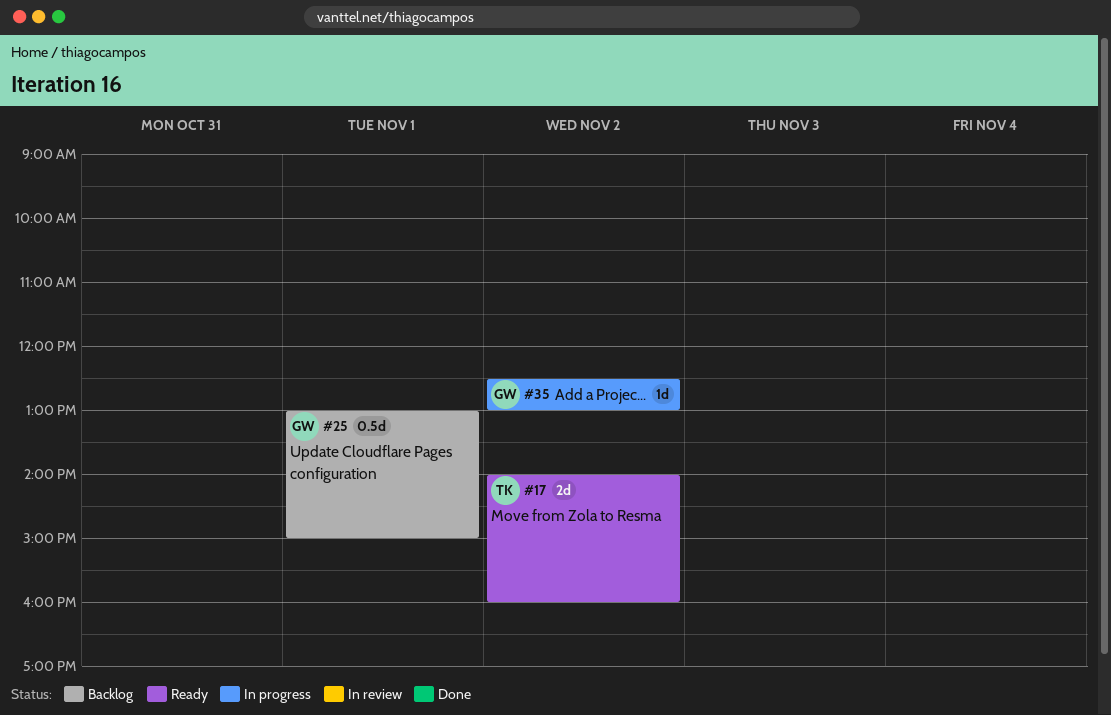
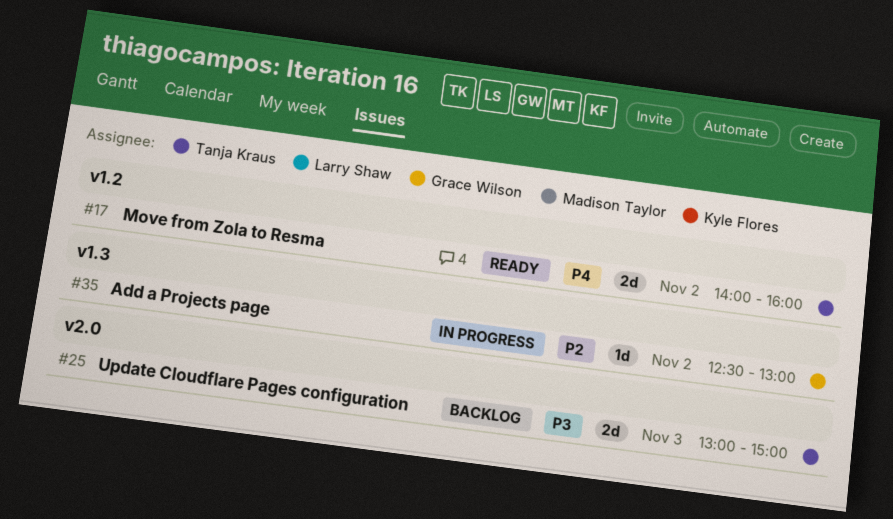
#25, owner: Grace Wilson -> Tanja Kraus
#25, estimate: 0.5d -> 2d
#25, day: Nov 1 -> Nov 3

